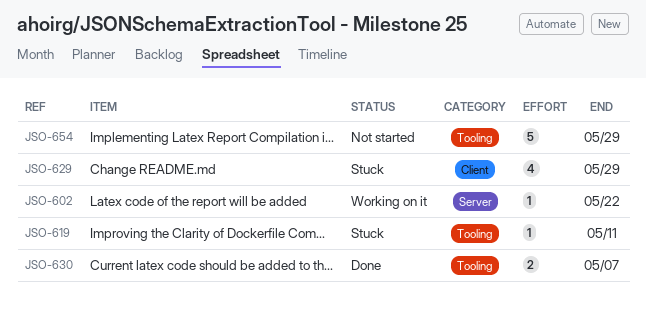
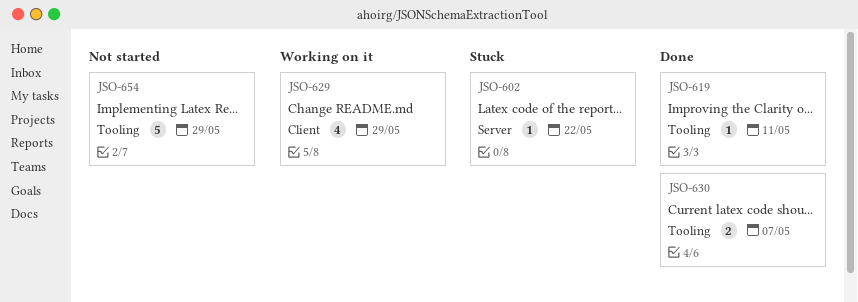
JSO-602, status: Working on it -> Stuck
JSO-619, status: Stuck -> Done
JSO-629, status: Stuck -> Working on it

